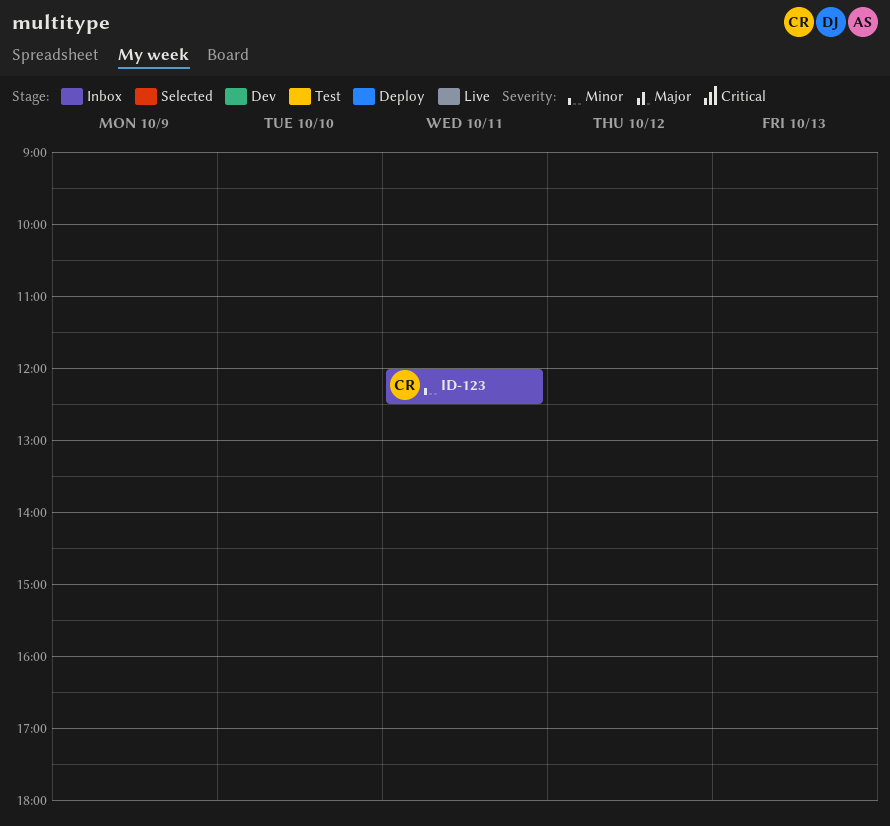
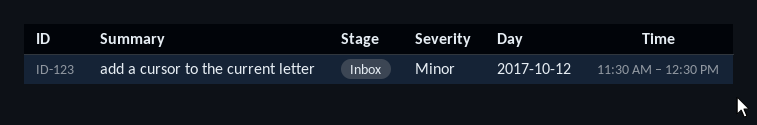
ID-123, day: Oct 11 -> Oct 12
ID-123, begins: 12:00 -> 11:30

